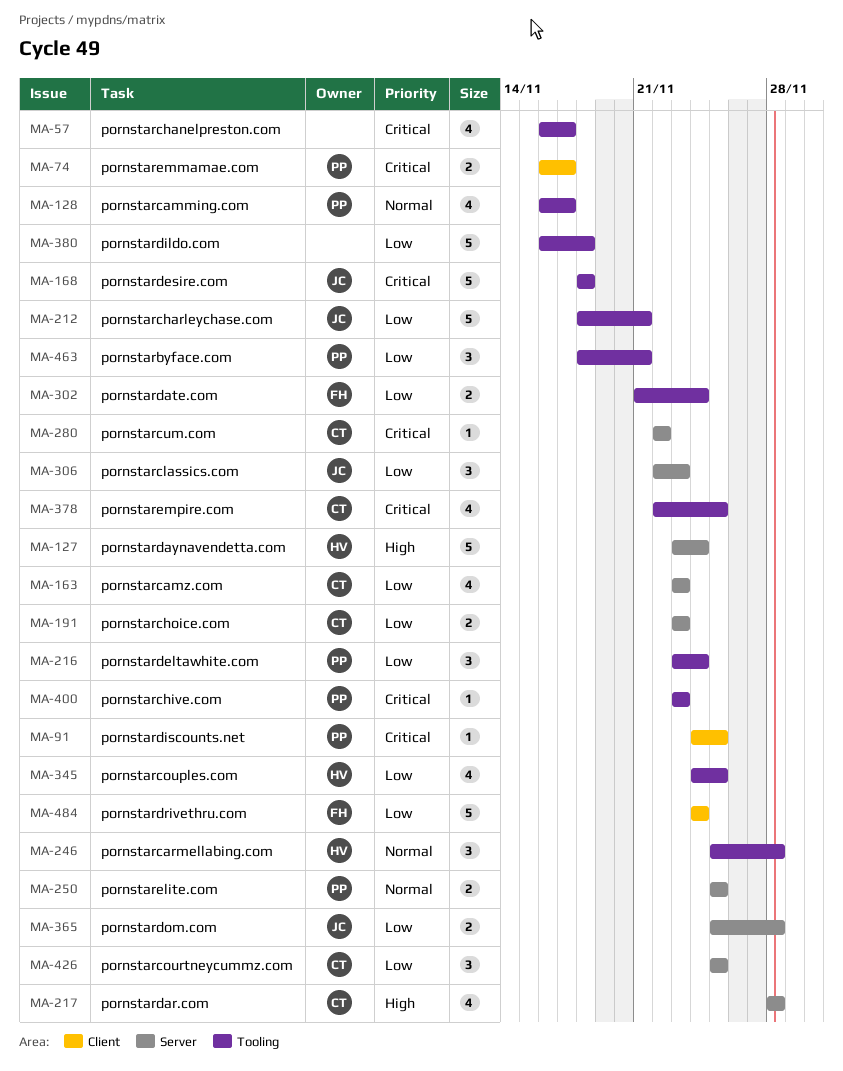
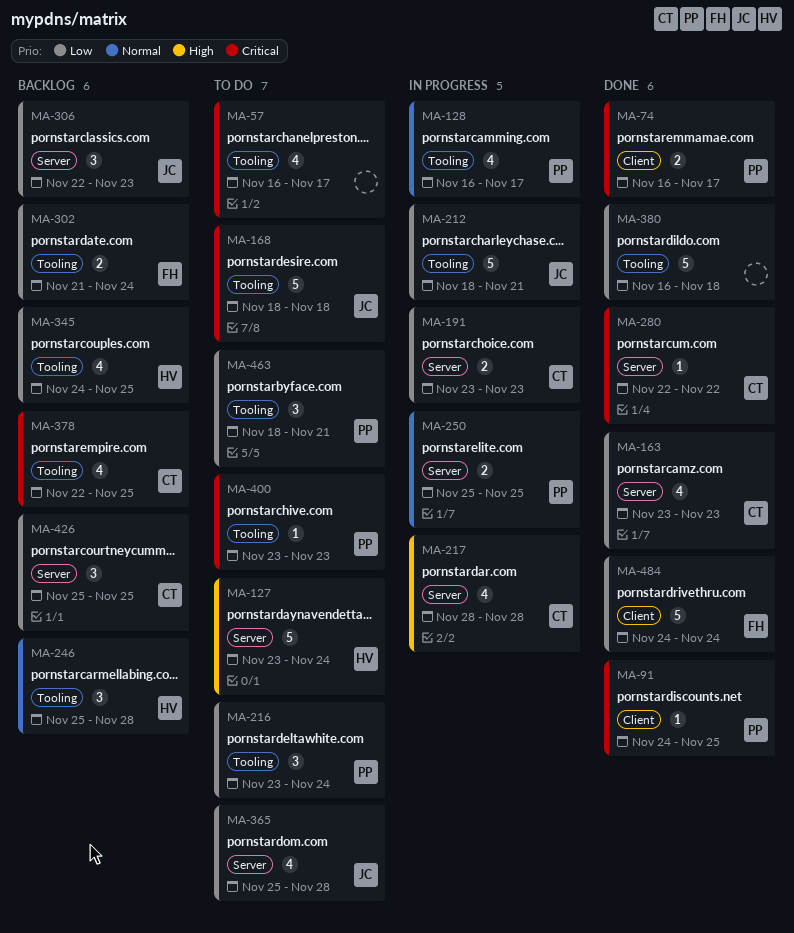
MA-365, estimate: 2 -> 4

